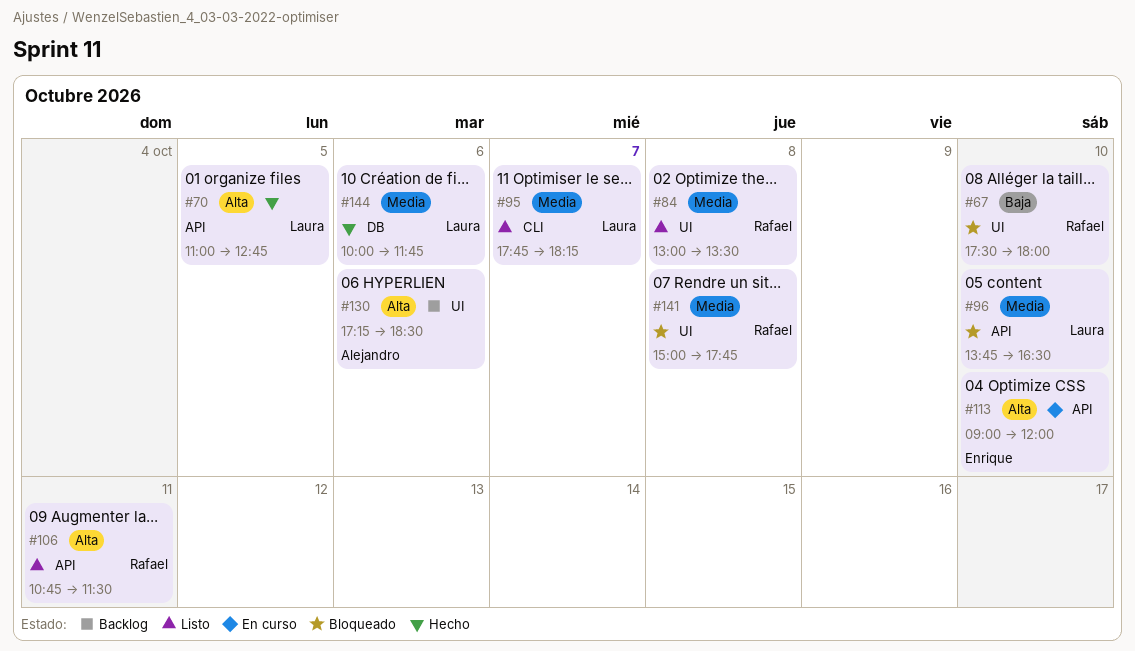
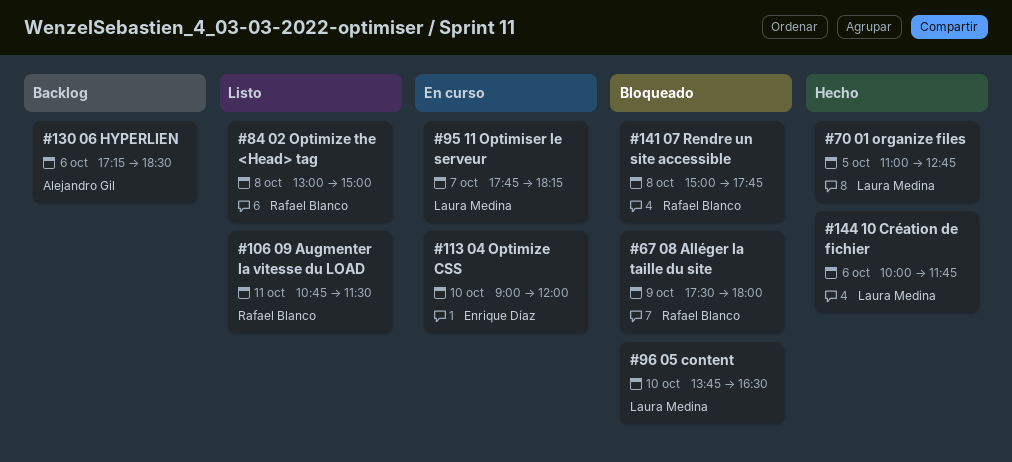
#67, day: Oct 10 -> Oct 9
#84, ends: 13:30 -> 15:00
#95, status: Listo -> En curso

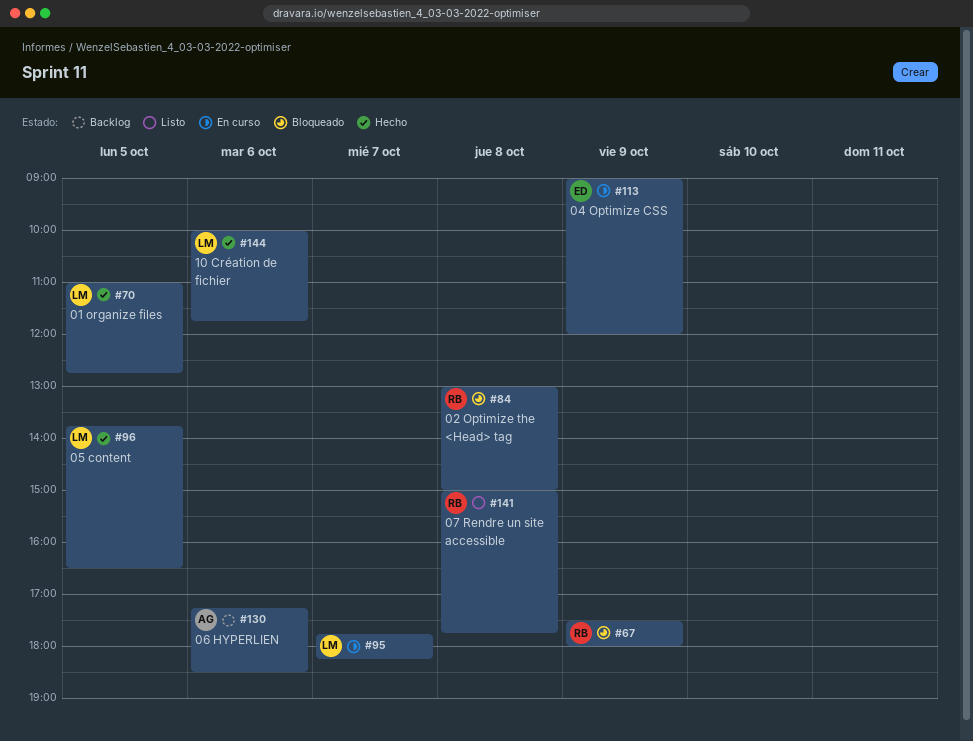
#84, status: Listo -> Bloqueado
#96, status: Bloqueado -> Hecho
#96, day: Oct 10 -> Oct 5
#106: present -> none
#113, day: Oct 10 -> Oct 9
#141, status: Bloqueado -> Listo

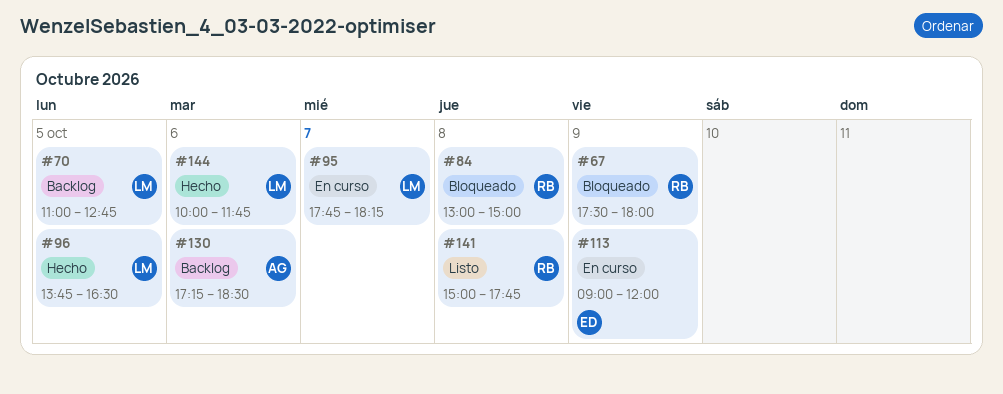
#70, status: Hecho -> Backlog

